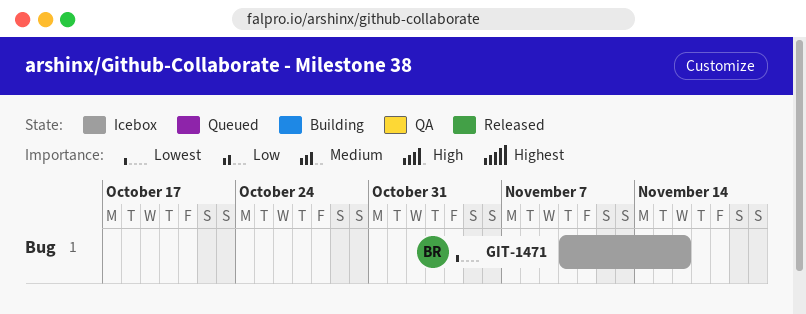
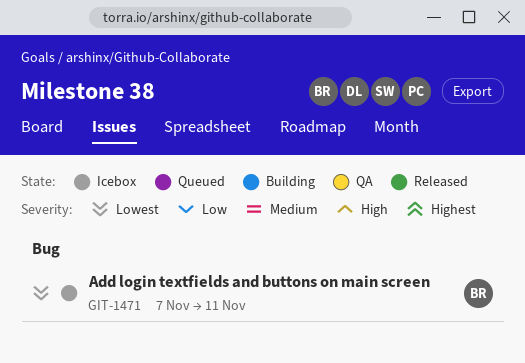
GIT-1471, start: Nov 10 -> Nov 7
GIT-1471, due: Nov 16 -> Nov 11

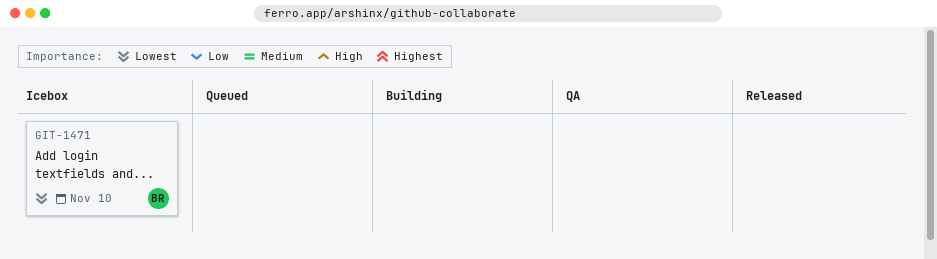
GIT-1471, due: Nov 11 -> Nov 10

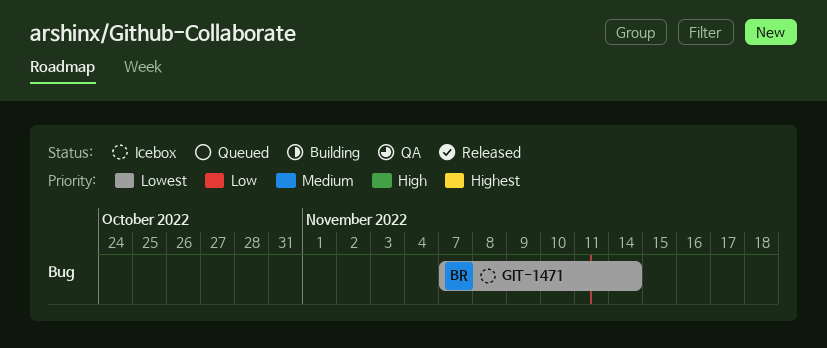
GIT-1471, due: Nov 10 -> Nov 14

